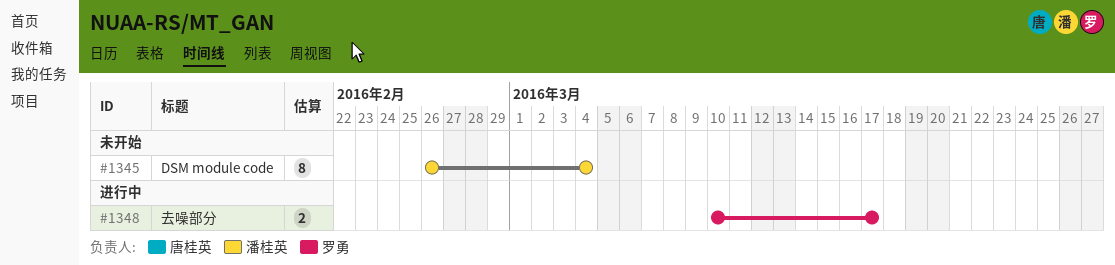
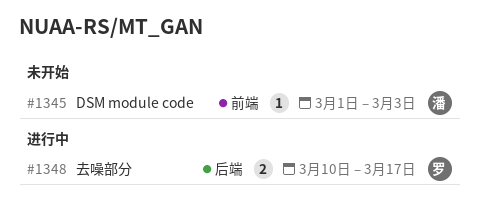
#1345, estimate: 8 -> 1
#1345, start: Feb 26 -> Mar 1
#1345, due: Mar 4 -> Mar 3

